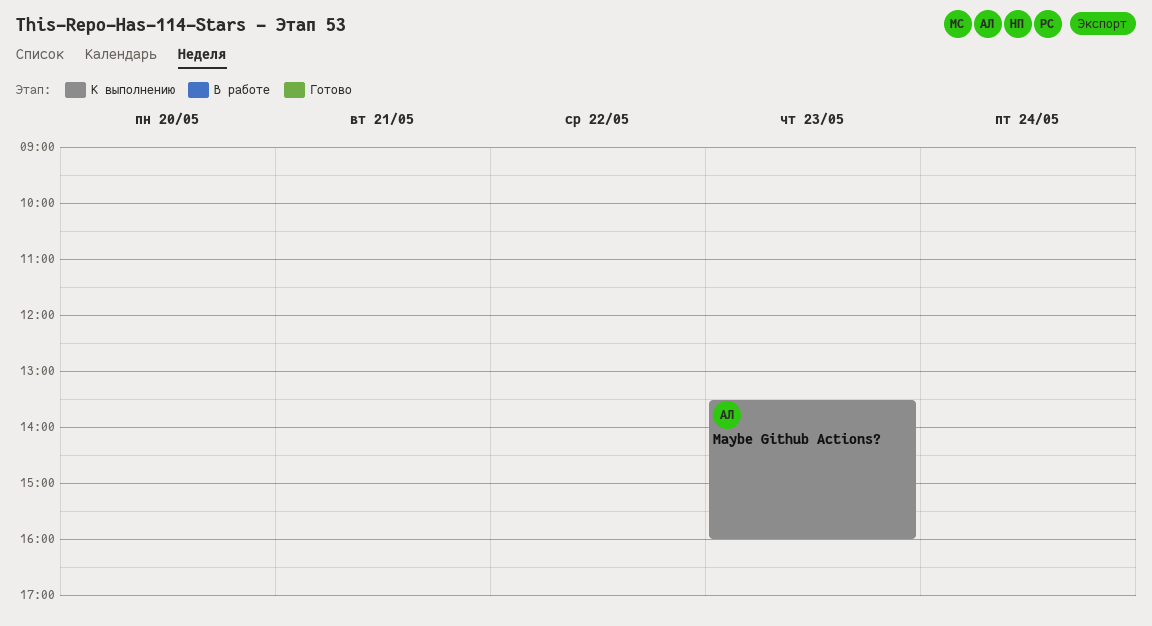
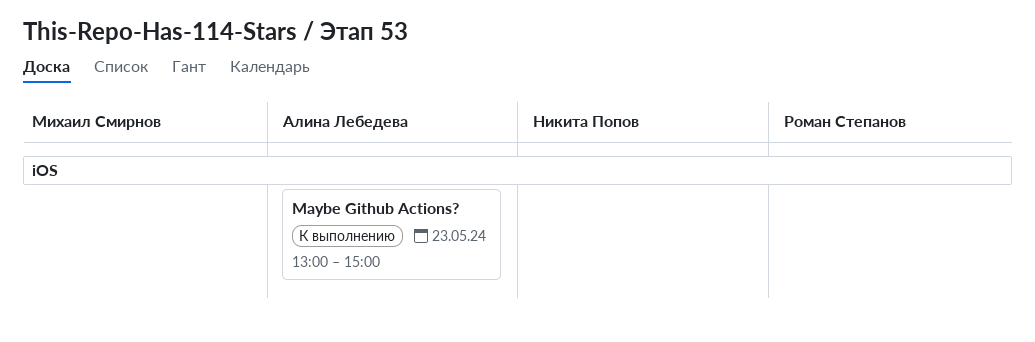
Maybe Github Actions?, begins: 13:30 -> 13:00
Maybe Github Actions?, ends: 16:00 -> 15:00

